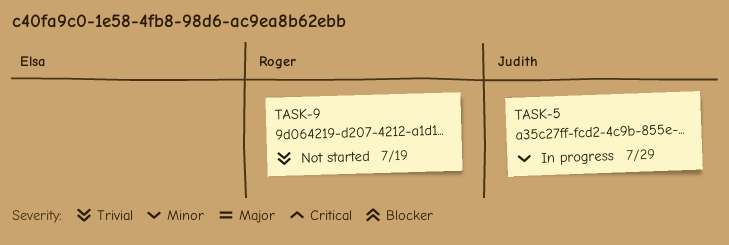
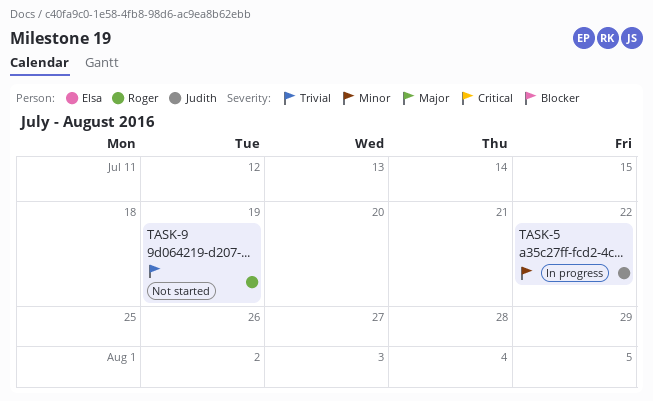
TASK-5, due: Jul 29 -> Jul 22

